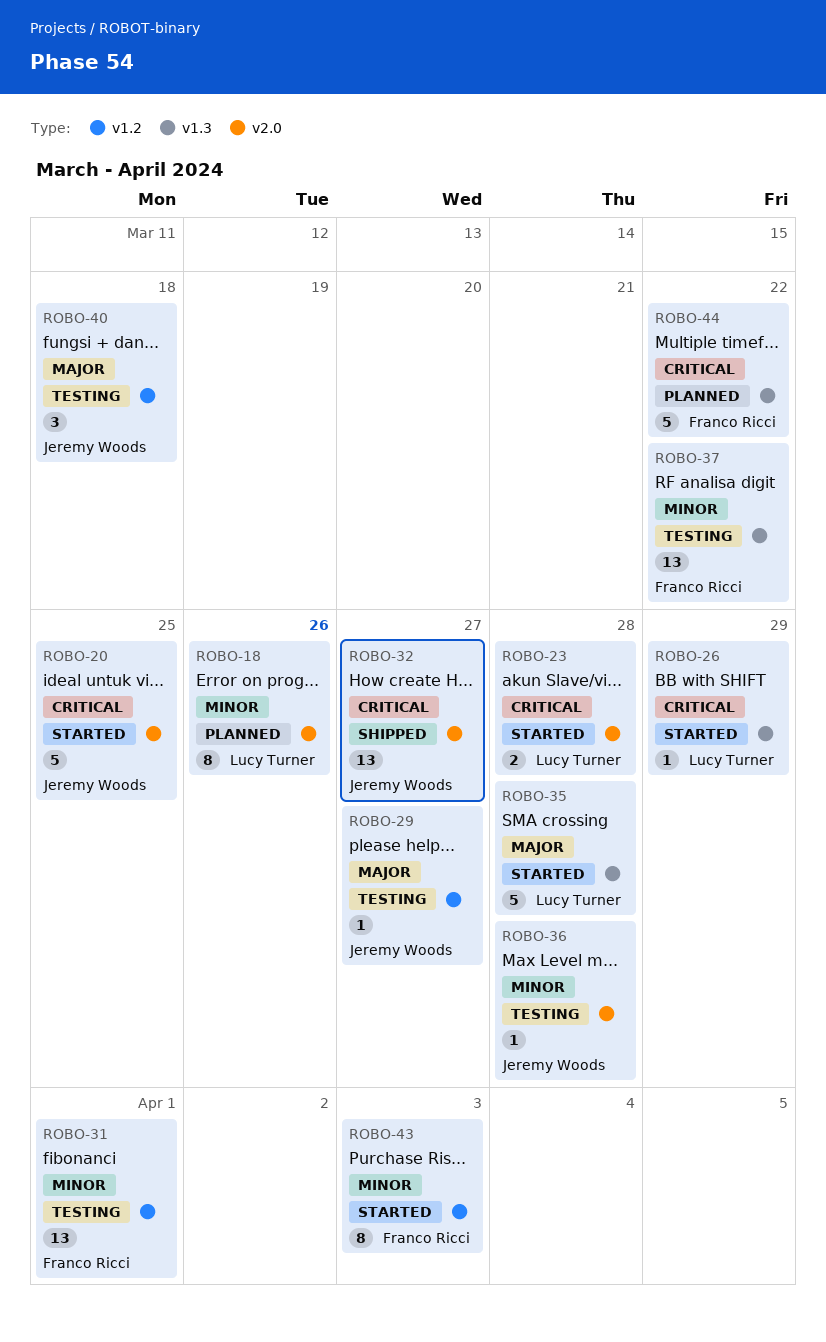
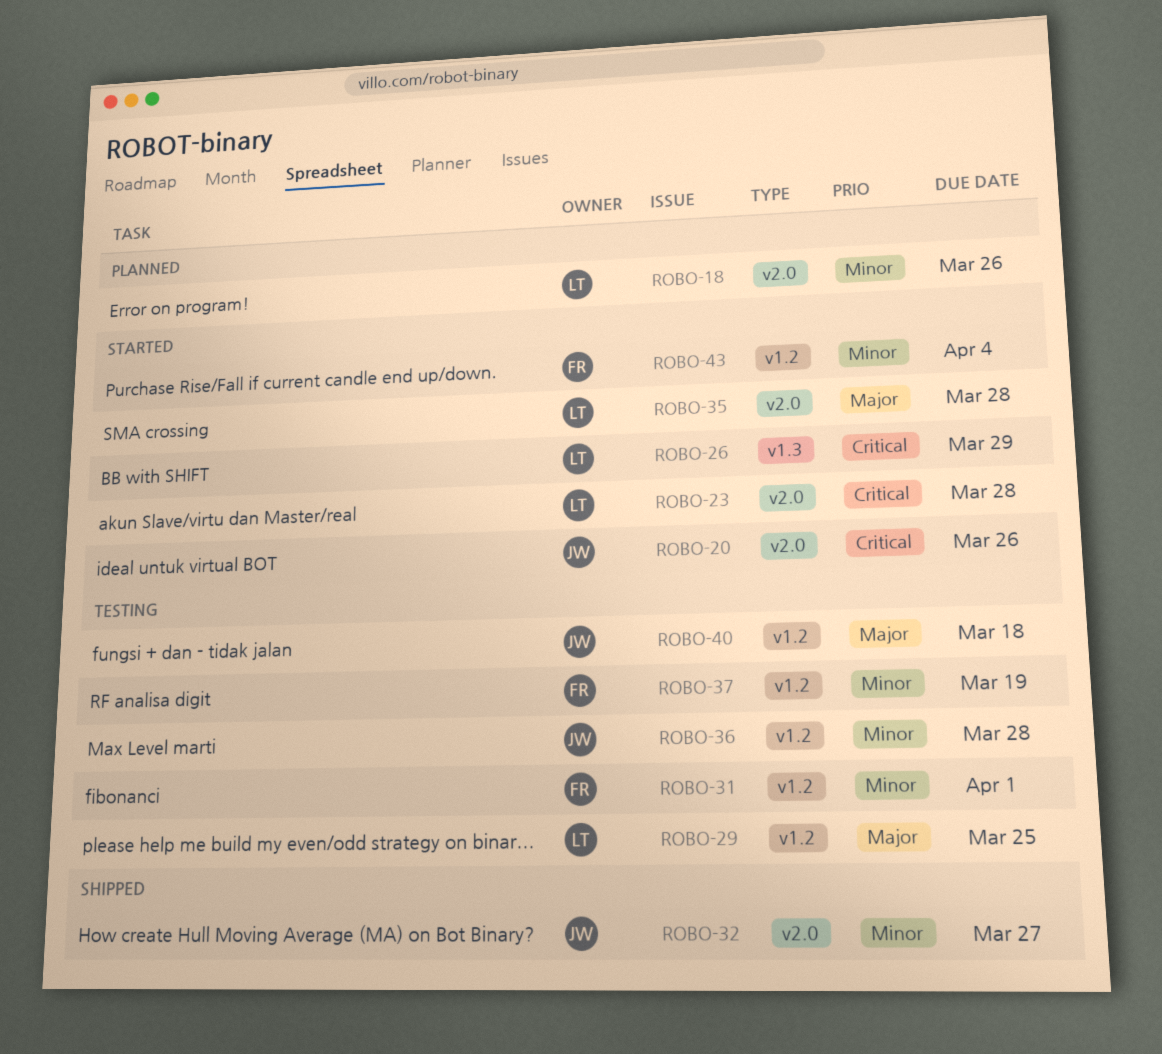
ROBO-20, due: Mar 25 -> Mar 26
ROBO-29, owner: Jeremy Woods -> Lucy Turner
ROBO-29, due: Mar 27 -> Mar 25
ROBO-32, priority: Critical -> Minor
ROBO-35, label: v1.3 -> v2.0
ROBO-36, label: v2.0 -> v1.2
ROBO-37, label: v1.3 -> v1.2
ROBO-37, due: Mar 22 -> Mar 19
ROBO-43, due: Apr 3 -> Apr 4
ROBO-44: present -> none

